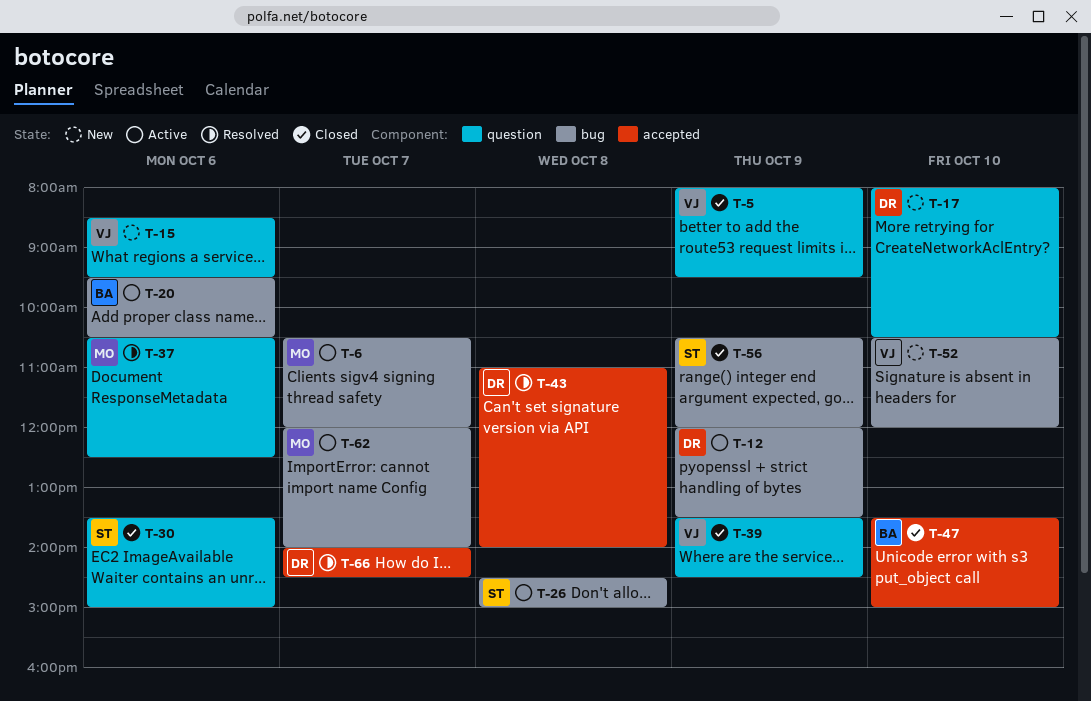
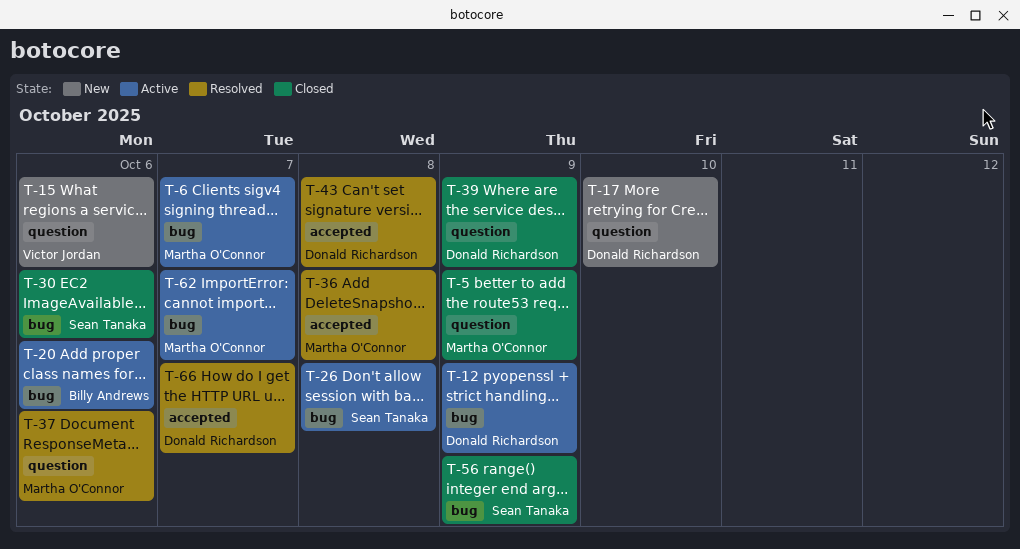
T-5, owner: Victor Jordan -> Martha O'Connor
T-30, label: question -> bug
T-36: none -> present
T-39, owner: Victor Jordan -> Donald Richardson
T-47: present -> none
T-52: present -> none

